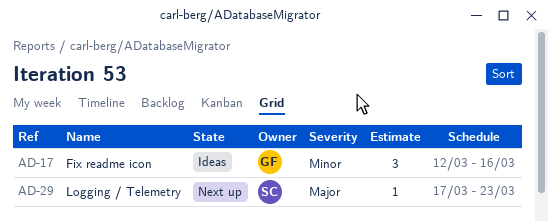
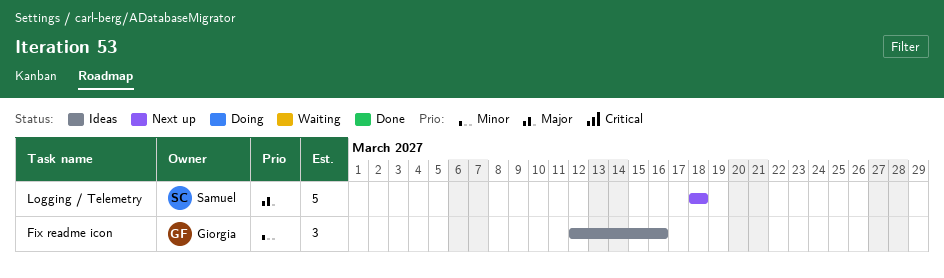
Logging / Telemetry, estimate: 1 -> 5
Logging / Telemetry, start: Mar 17 -> Mar 18
Logging / Telemetry, due: Mar 23 -> Mar 18

